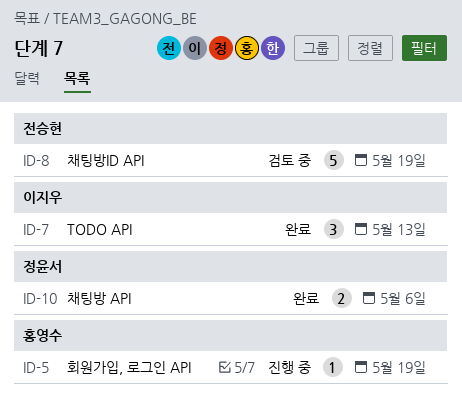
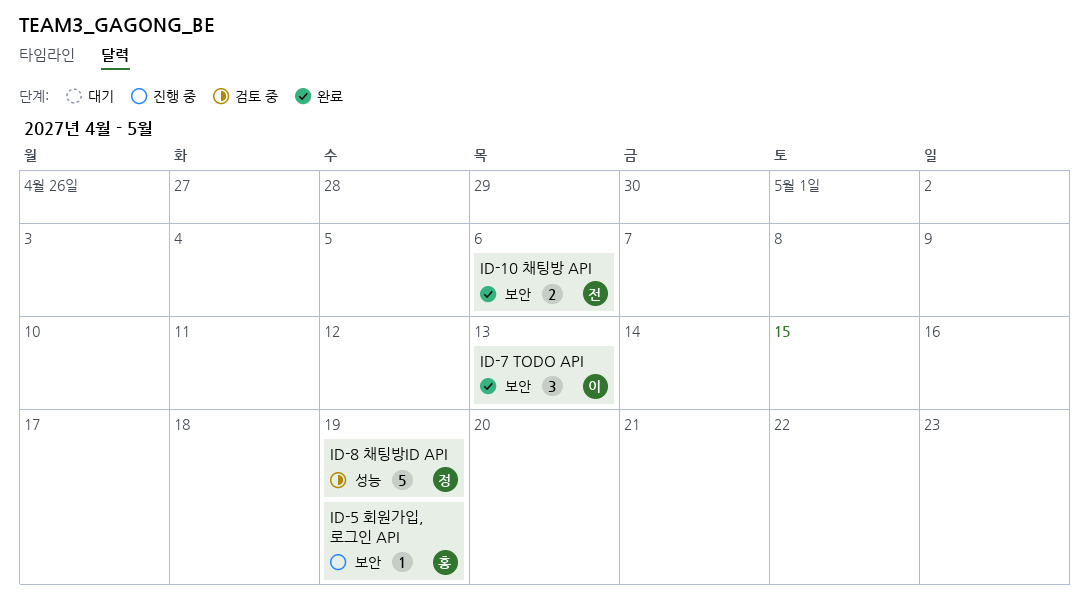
ID-8, owner: 전승현 -> 정윤서
ID-10, owner: 정윤서 -> 전승현

